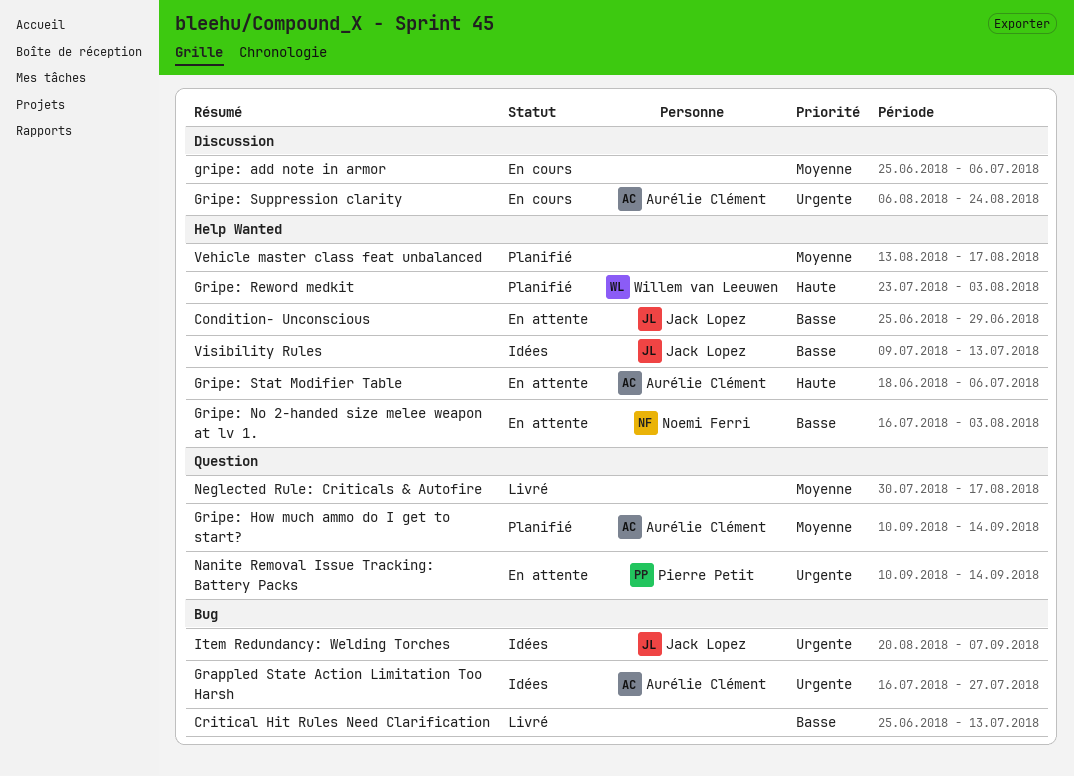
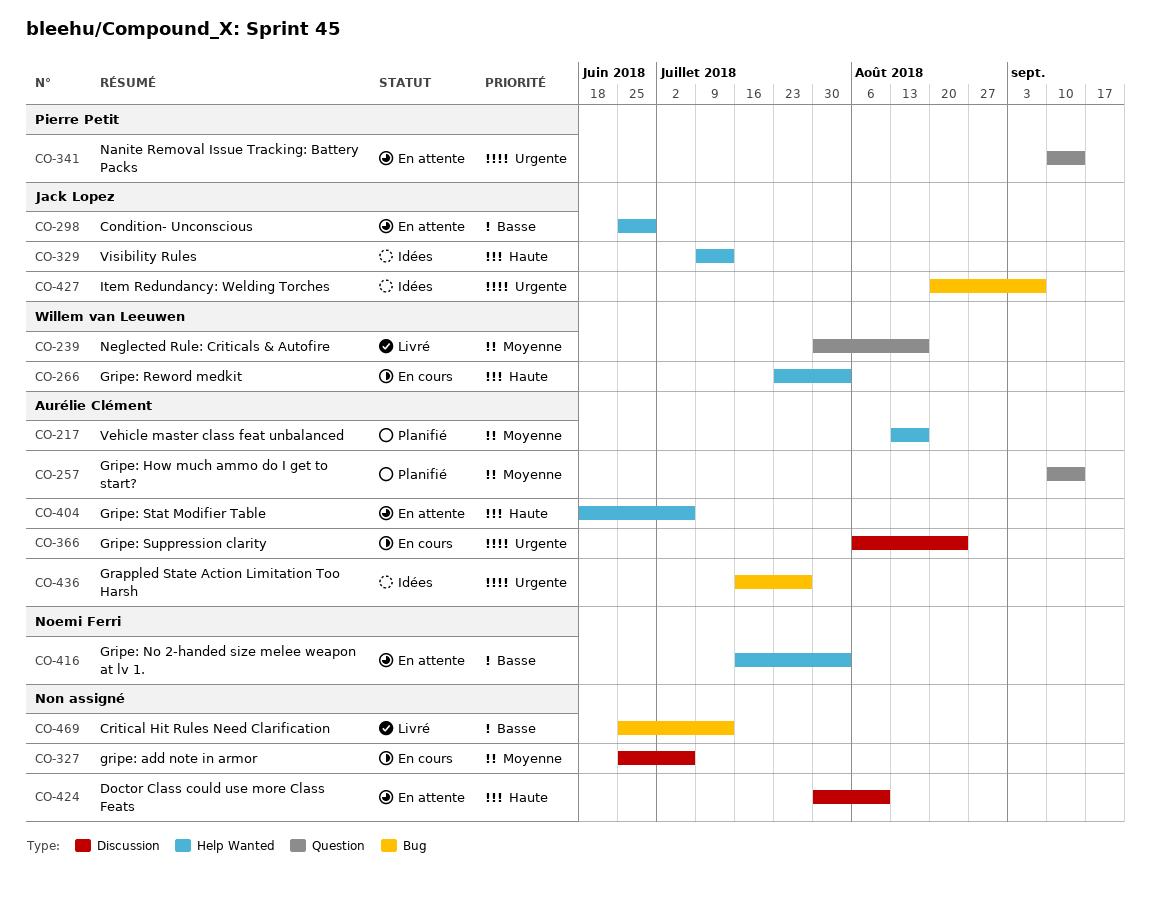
Doctor Class could use more Class Feats: none -> present
Gripe: Reword medkit, status: Planifié -> En cours
Neglected Rule: Criticals & Autofire, owner: none -> Willem van Leeuwen
Vehicle master class feat unbalanced, owner: none -> Aurélie Clément
Visibility Rules, priority: Basse -> Haute

